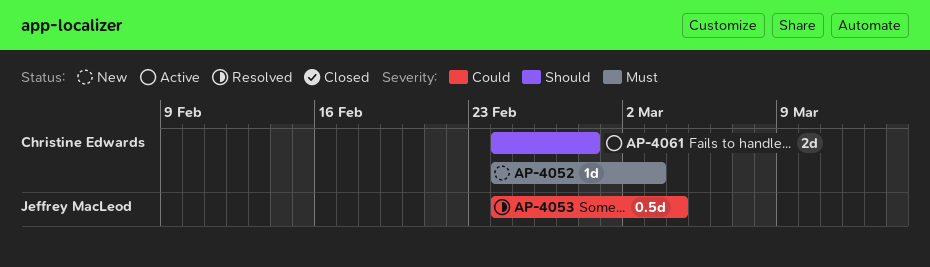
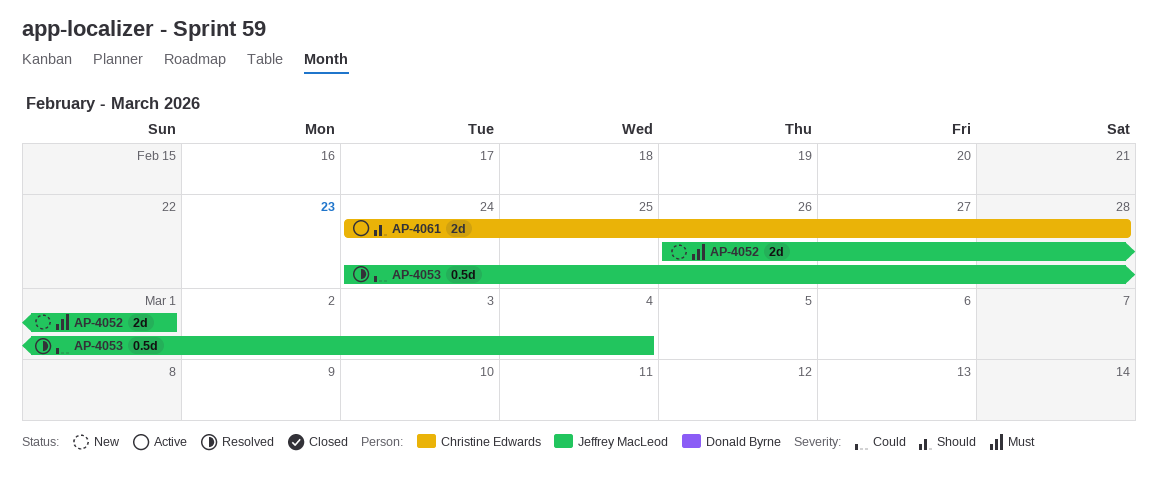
AP-4052, owner: Christine Edwards -> Jeffrey MacLeod
AP-4052, estimate: 1d -> 2d
AP-4052, start: Feb 24 -> Feb 26
AP-4052, due: Mar 3 -> Mar 1

